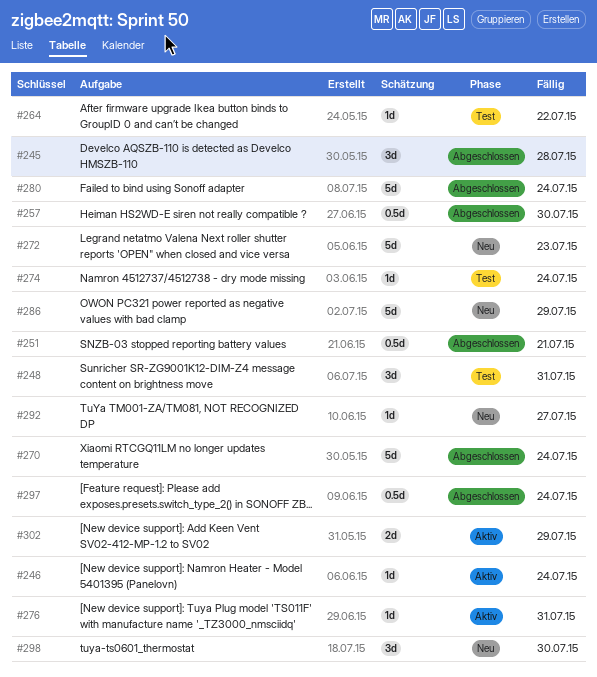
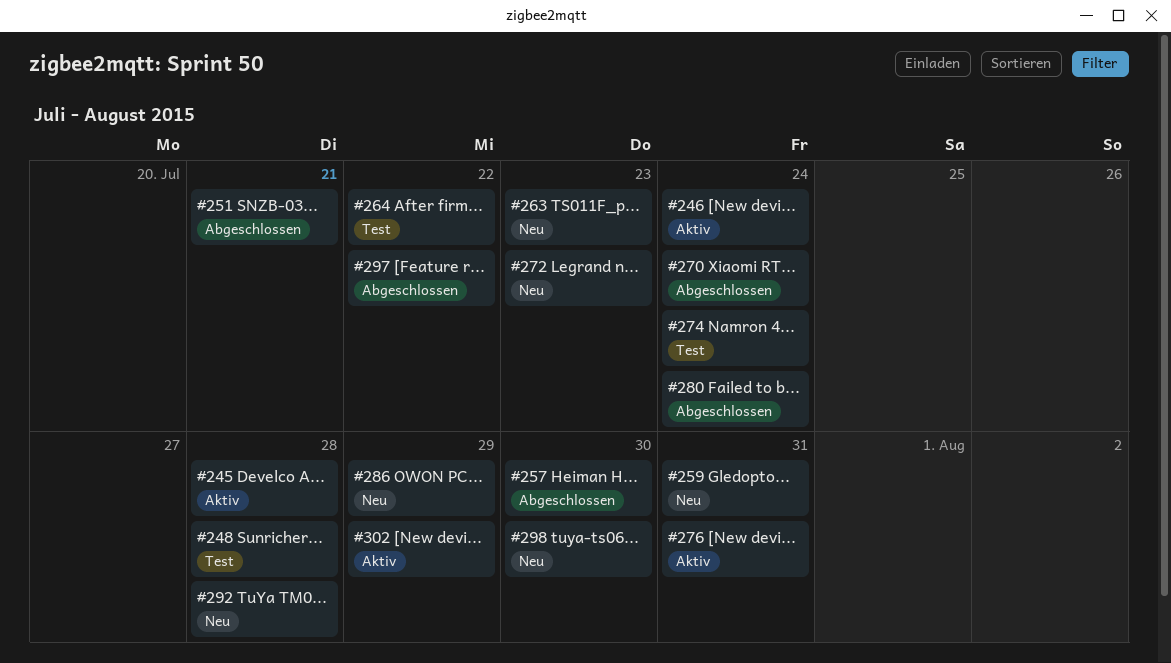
#245, status: Abgeschlossen -> Aktiv
#248, due: Jul 31 -> Jul 28
#259: none -> present
#263: none -> present
#292, due: Jul 27 -> Jul 28
#297, due: Jul 24 -> Jul 22

